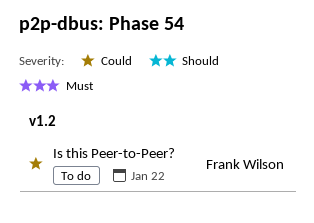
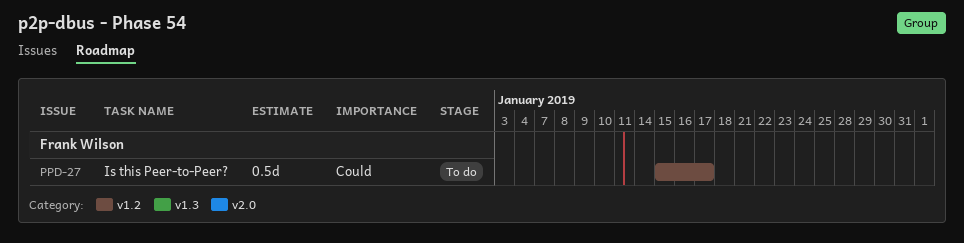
Is this Peer-to-Peer?, due: Jan 22 -> Jan 17

